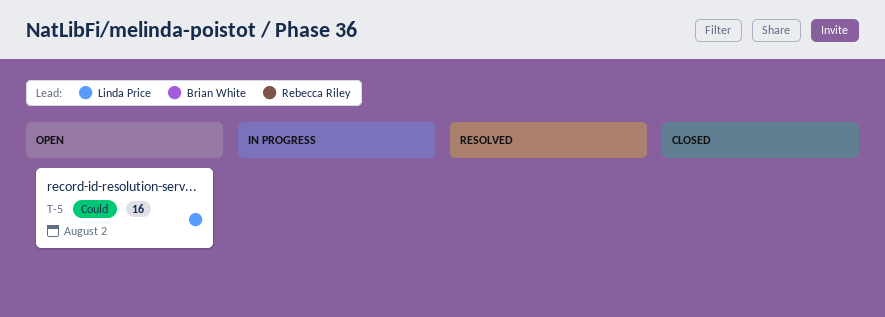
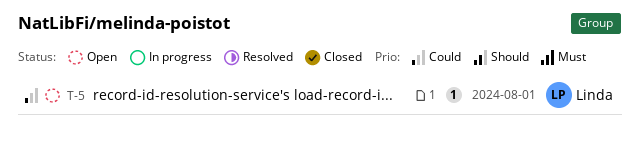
T-5, estimate: 16 -> 1
T-5, due: Aug 2 -> Aug 1

